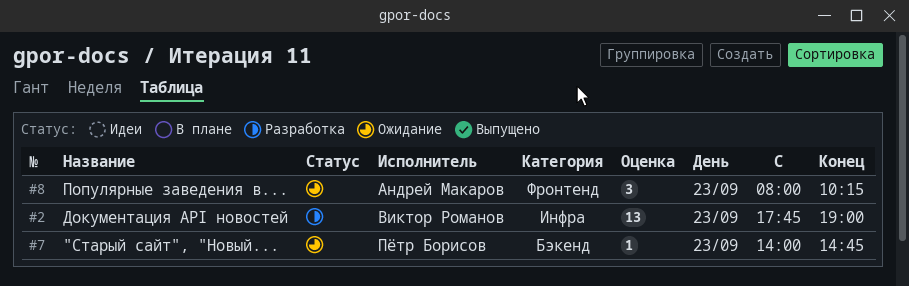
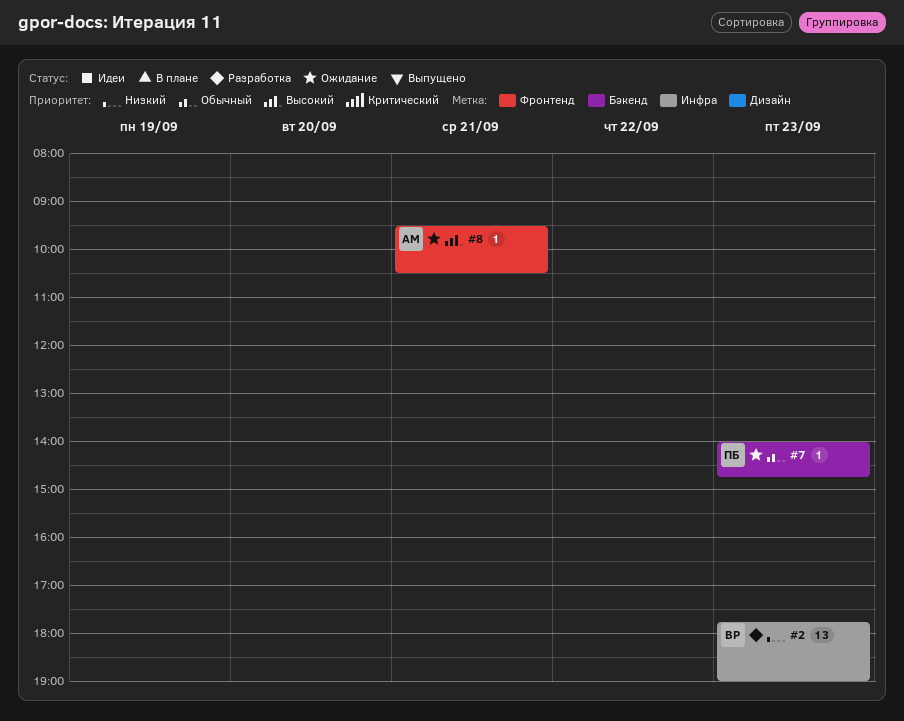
#8, estimate: 3 -> 1
#8, day: Sep 23 -> Sep 21
#8, begins: 08:00 -> 09:30
#8, ends: 10:15 -> 10:30

